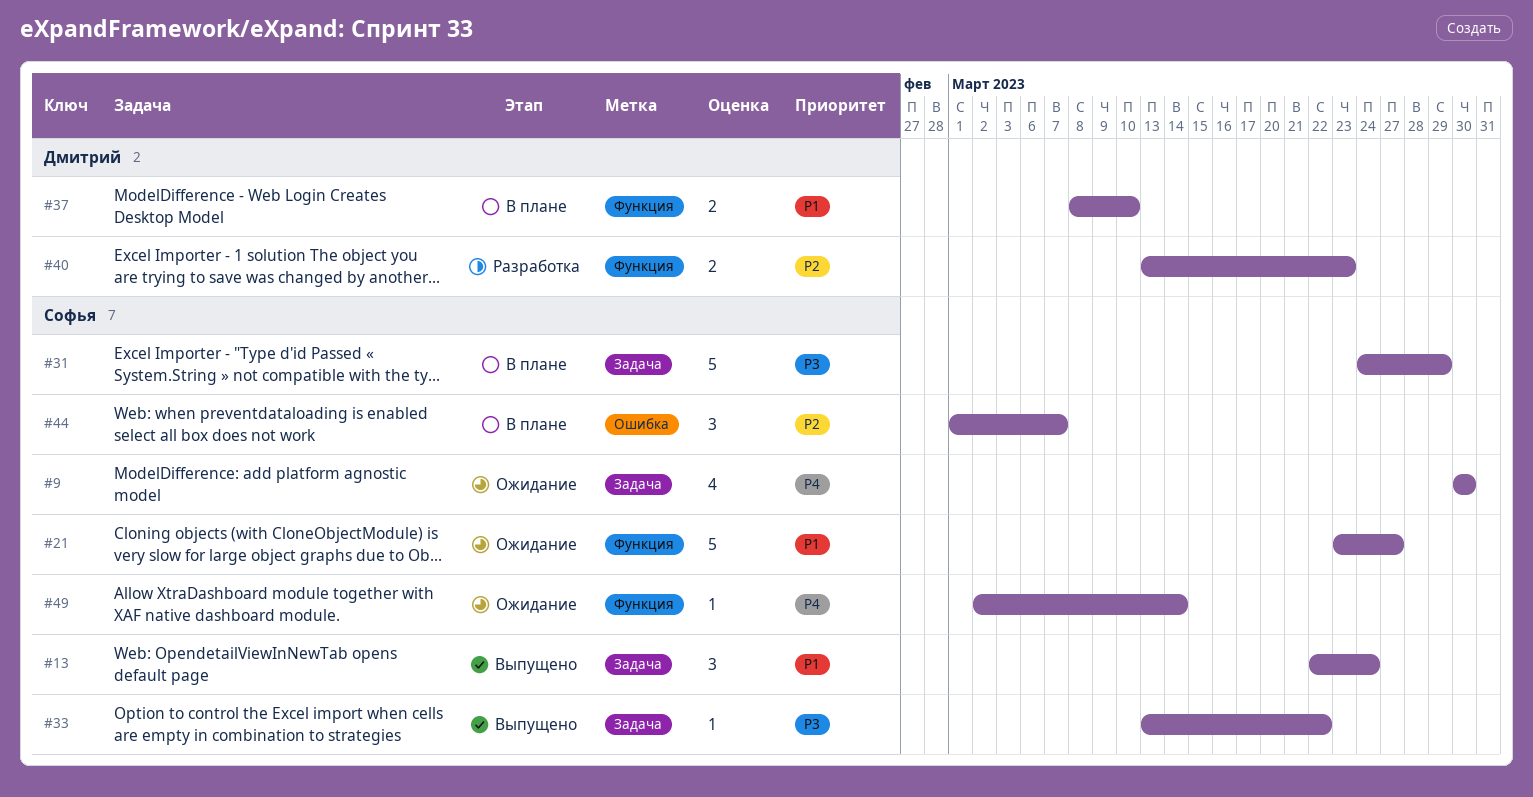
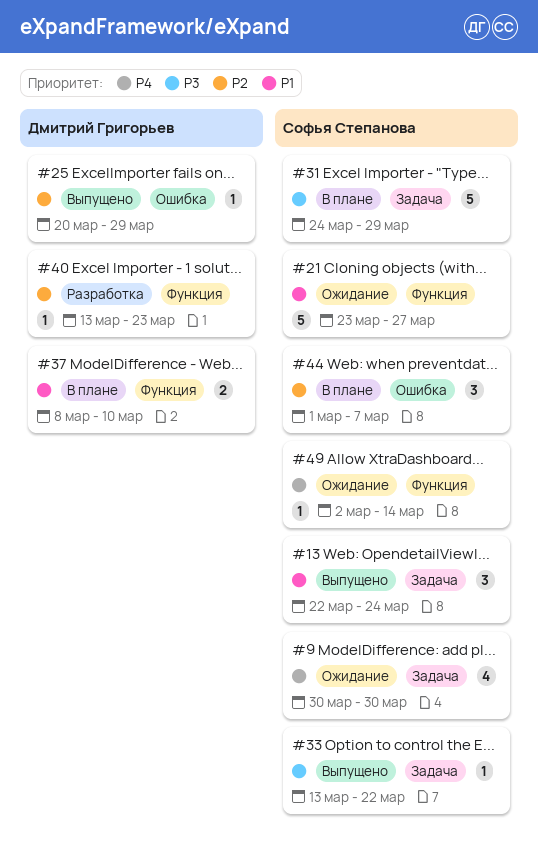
#25: none -> present
#40, estimate: 2 -> 1

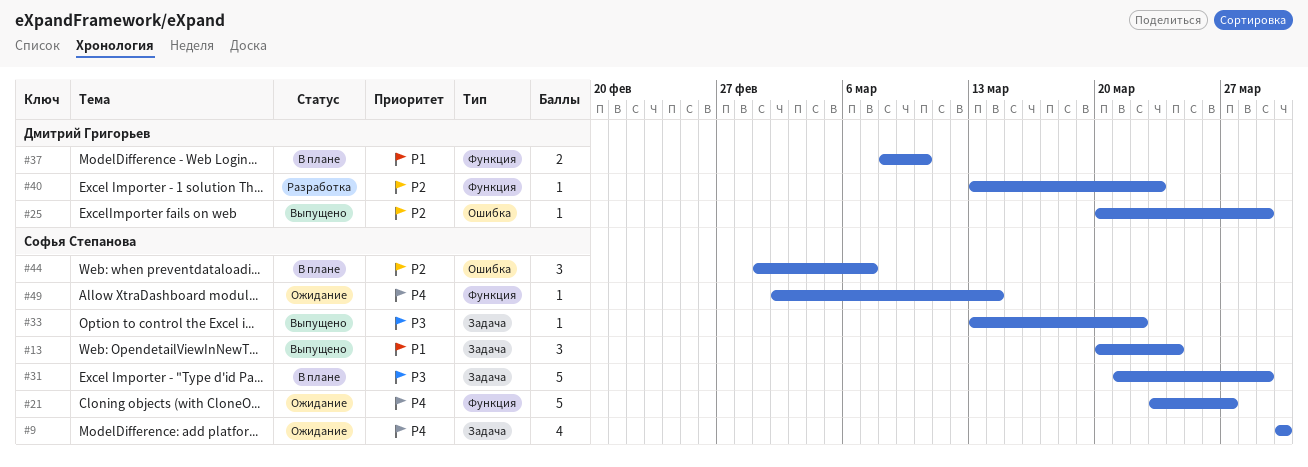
#13, start: Mar 22 -> Mar 20
#21, priority: P1 -> P4
#31, start: Mar 24 -> Mar 21

